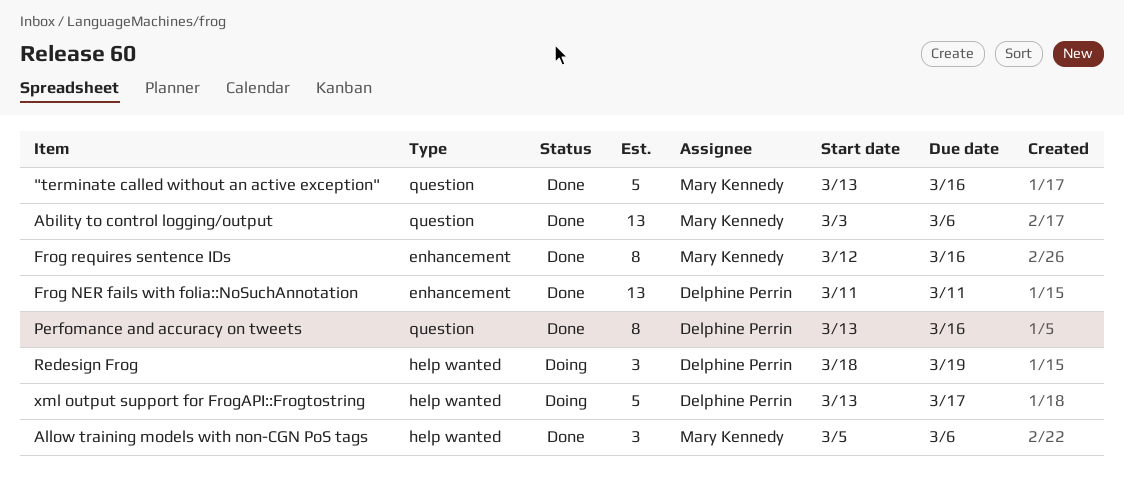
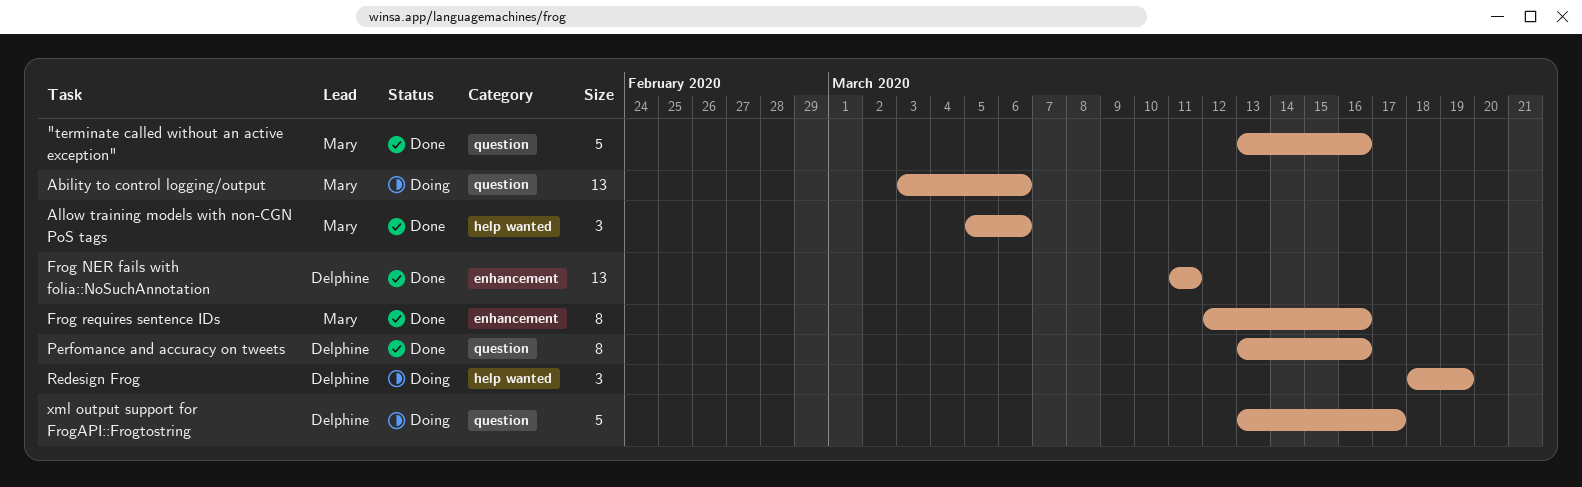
Ability to control logging/output, status: Done -> Doing
xml output support for FrogAPI::Frogtostring, label: help wanted -> question

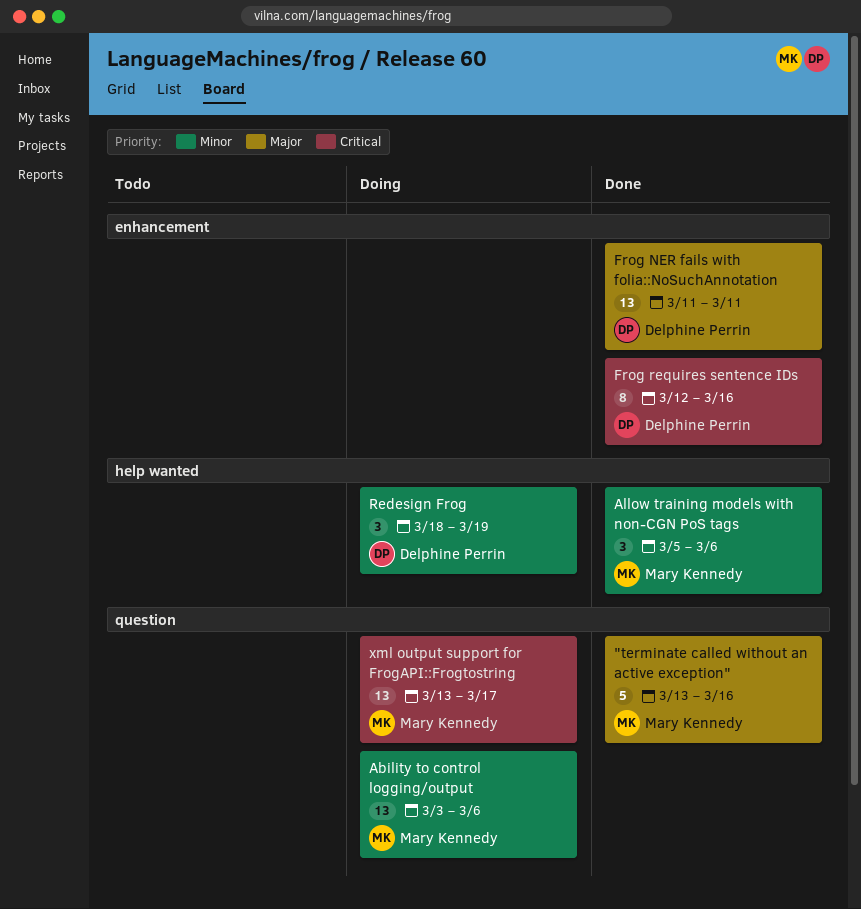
Frog requires sentence IDs, owner: Mary Kennedy -> Delphine Perrin
Perfomance and accuracy on tweets: present -> none
xml output support for FrogAPI::Frogtostring, owner: Delphine Perrin -> Mary Kennedy
xml output support for FrogAPI::Frogtostring, estimate: 5 -> 13

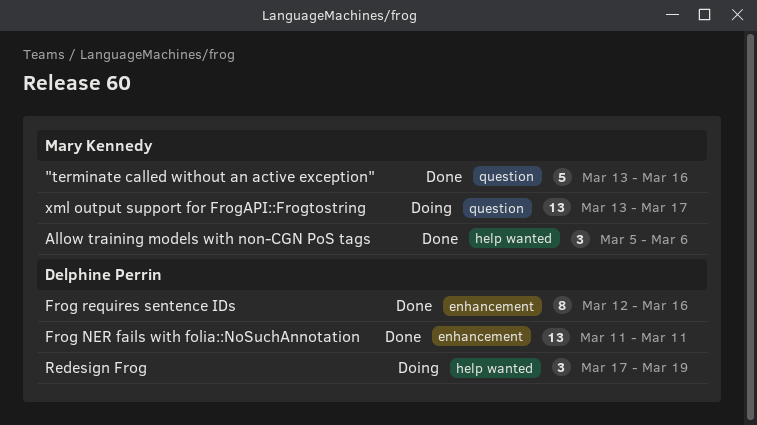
Ability to control logging/output: present -> none
Redesign Frog, start: Mar 18 -> Mar 17

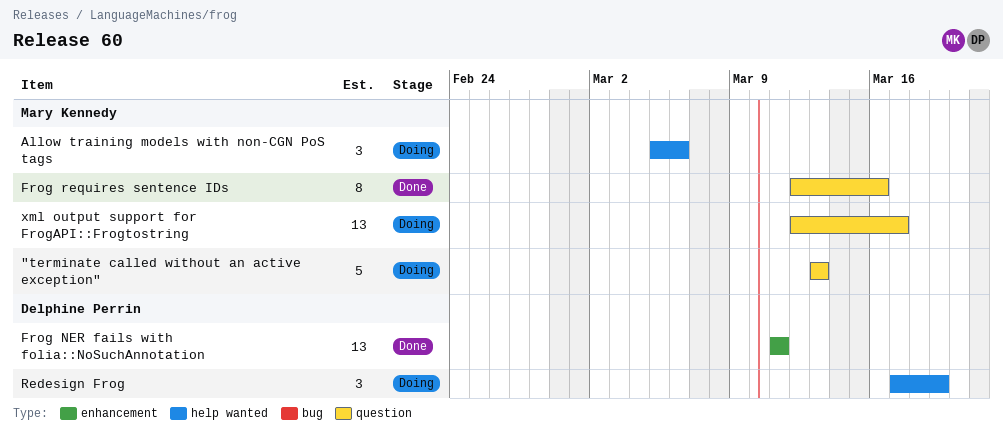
"terminate called without an active exception", status: Done -> Doing
"terminate called without an active exception", due: Mar 16 -> Mar 13
Allow training models with non-CGN PoS tags, status: Done -> Doing
Frog requires sentence IDs, owner: Delphine Perrin -> Mary Kennedy
Frog requires sentence IDs, label: enhancement -> question
xml output support for FrogAPI::Frogtostring, start: Mar 13 -> Mar 12

